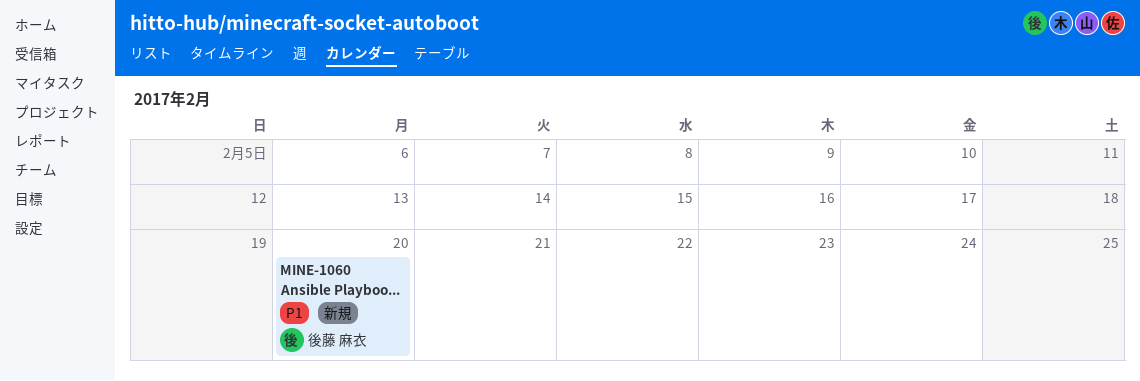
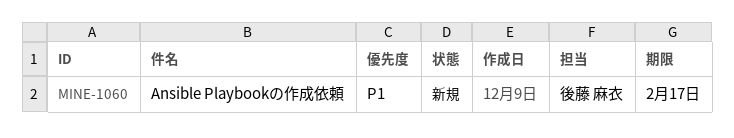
MINE-1060, due: Feb 20 -> Feb 17

